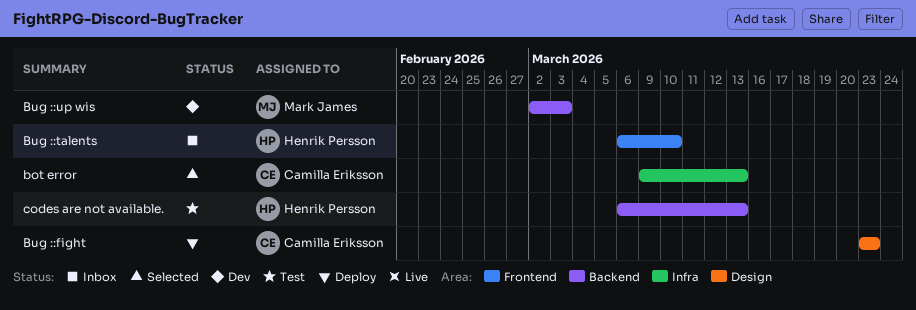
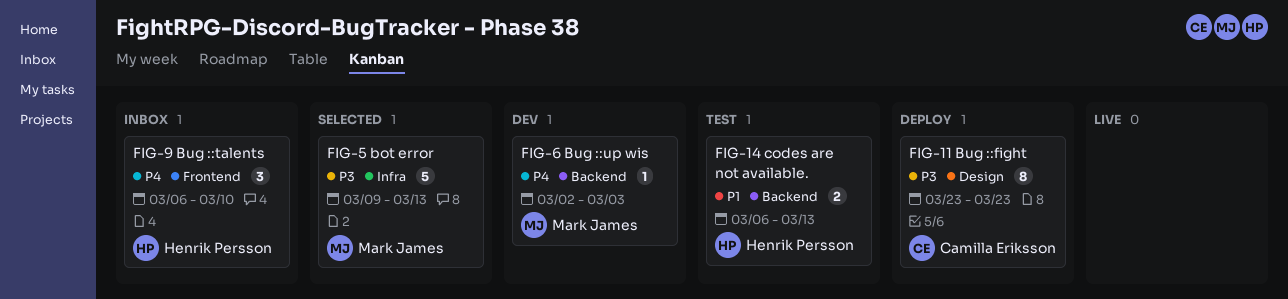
bot error, owner: Camilla Eriksson -> Mark James

